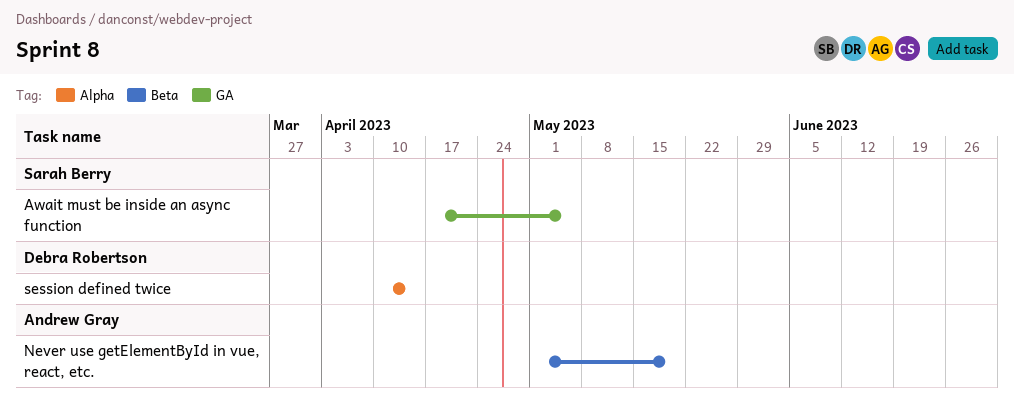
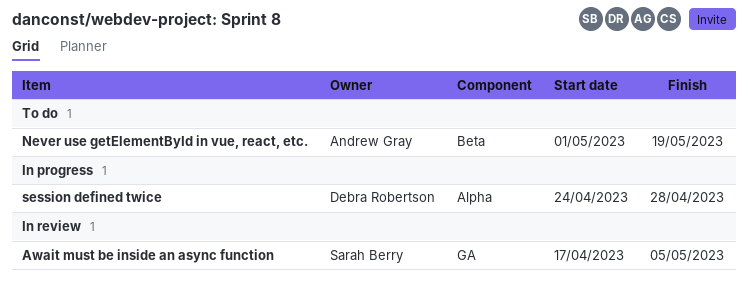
session defined twice, start: Apr 10 -> Apr 24
session defined twice, due: Apr 14 -> Apr 28

